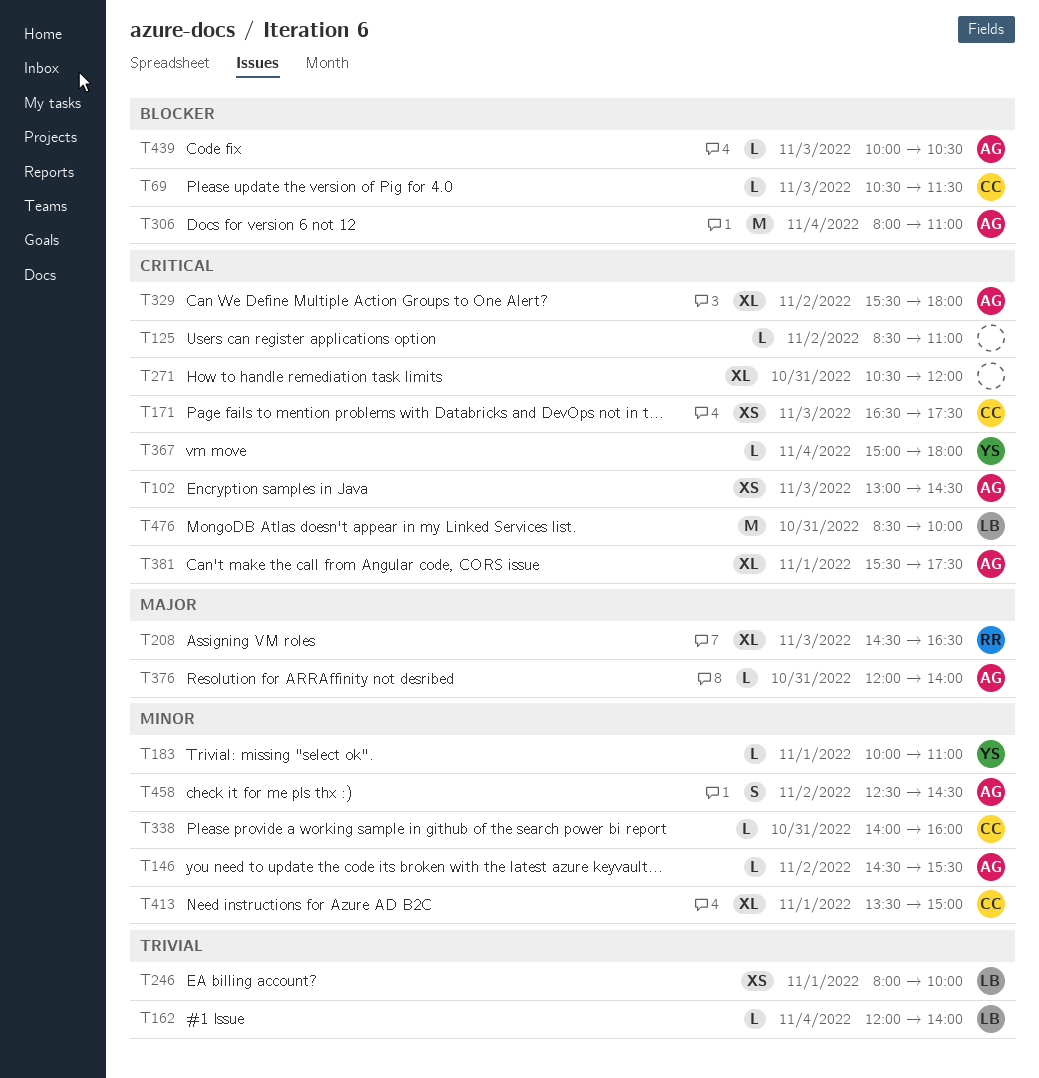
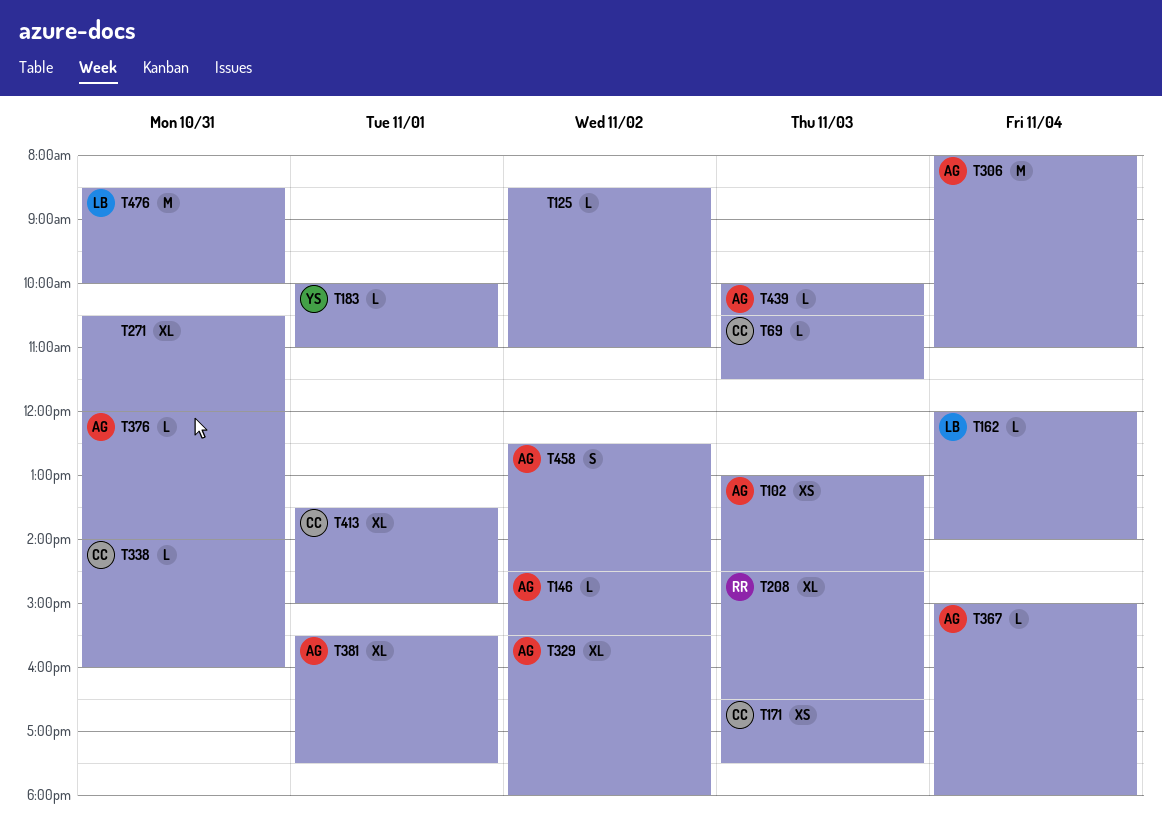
T246: present -> none
T367, owner: YS -> AG

